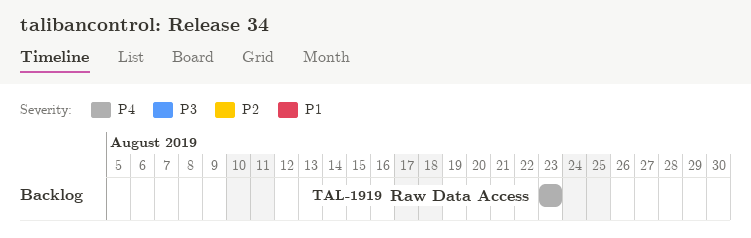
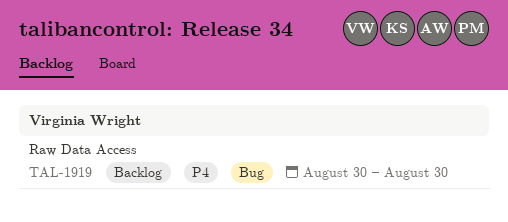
TAL-1919, start: Aug 23 -> Aug 30
TAL-1919, due: Aug 23 -> Aug 30

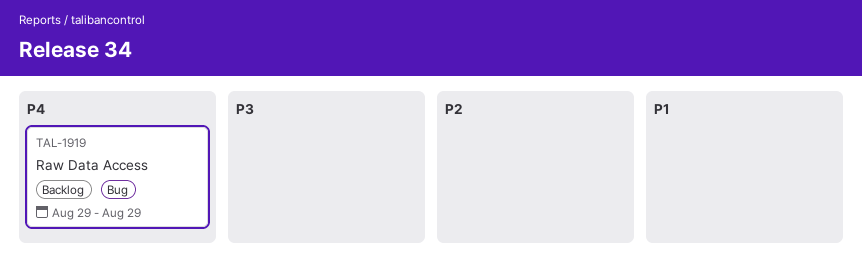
TAL-1919, start: Aug 30 -> Aug 29
TAL-1919, due: Aug 30 -> Aug 29

